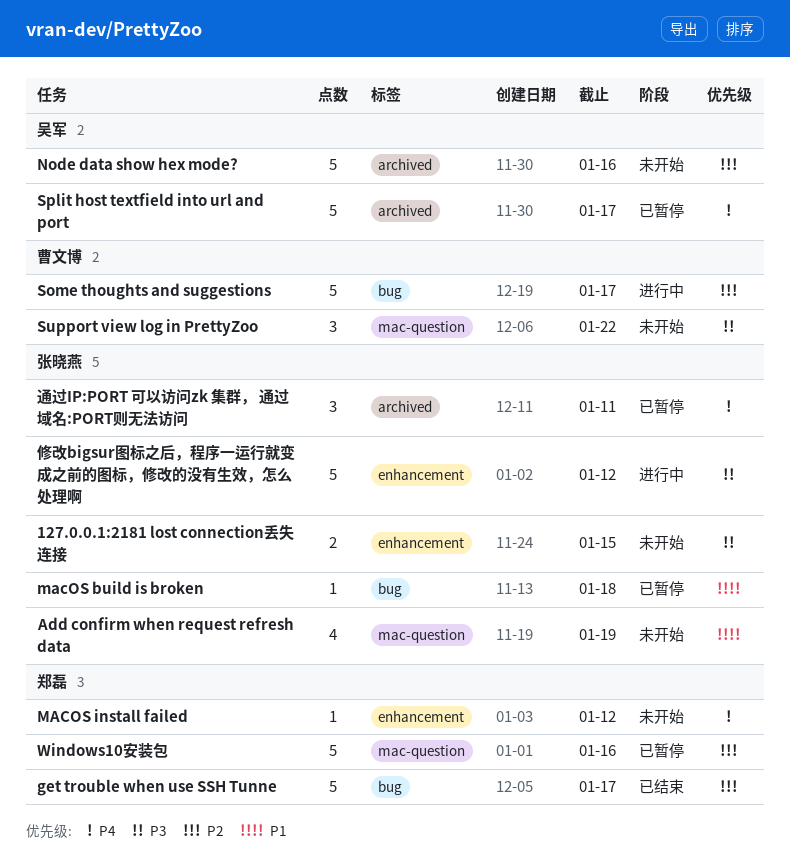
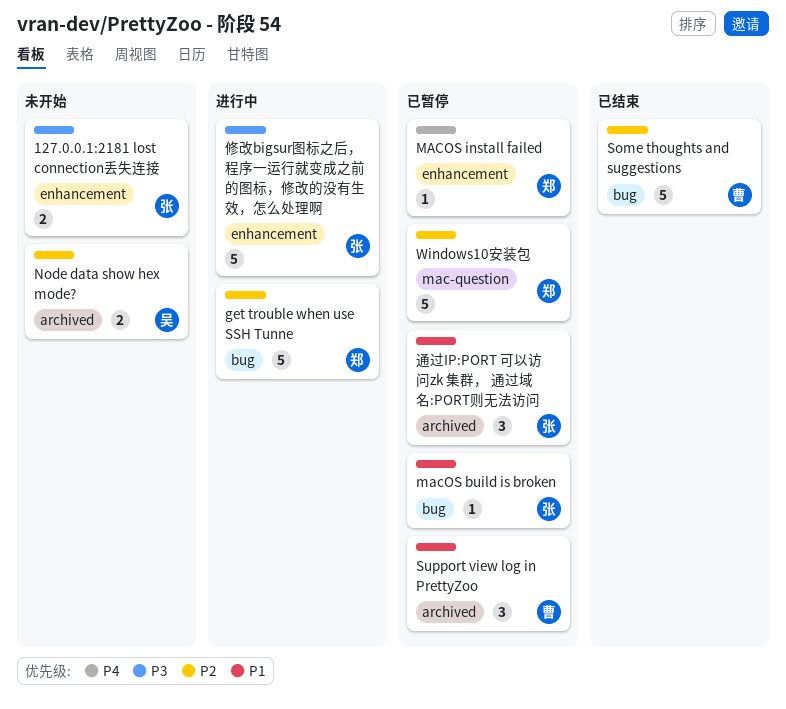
Add confirm when request refresh data: present -> none
get trouble when use SSH Tunne, status: 已结束 -> 进行中
MACOS install failed, status: 未开始 -> 已暂停
Node data show hex mode?, estimate: 5 -> 2
Some thoughts and suggestions, status: 进行中 -> 已结束
Split host textfield into url and port: present -> none
Support view log in PrettyZoo, status: 未开始 -> 已暂停
Support view log in PrettyZoo, priority: P3 -> P1
Support view log in PrettyZoo, label: mac-question -> archived
通过IP:PORT 可以访问zk 集群， 通过域名:PORT则无法访问, priority: P4 -> P1

